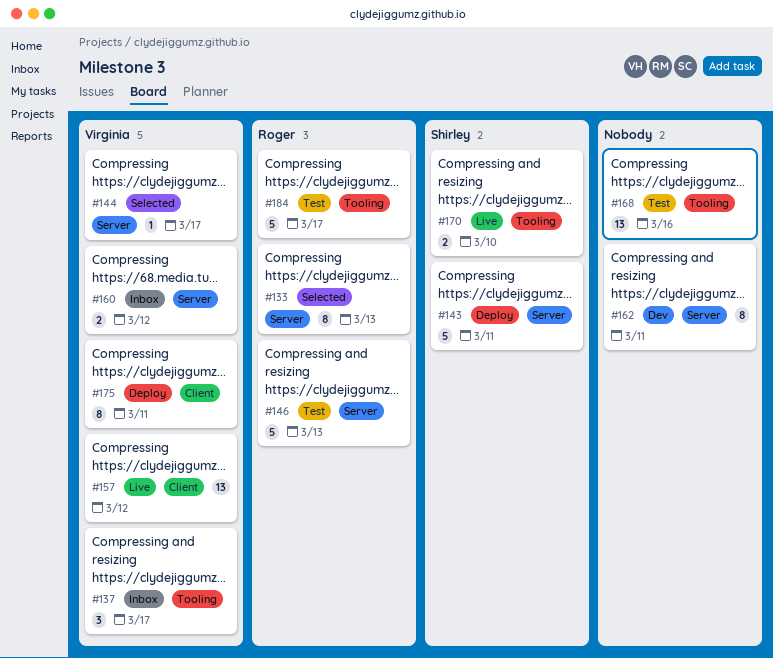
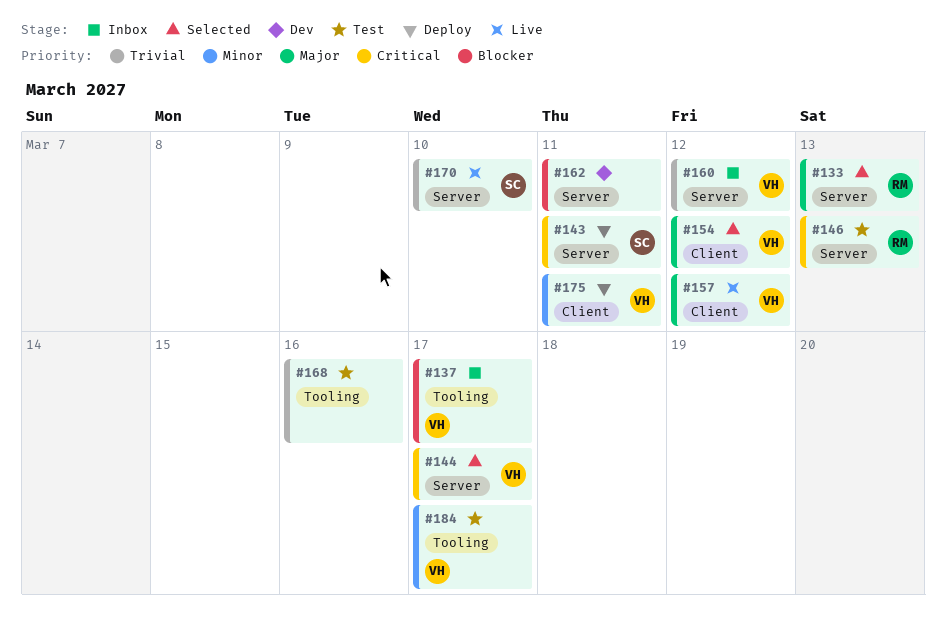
#154: none -> present
#170, label: Tooling -> Server
#184, owner: Roger -> Virginia

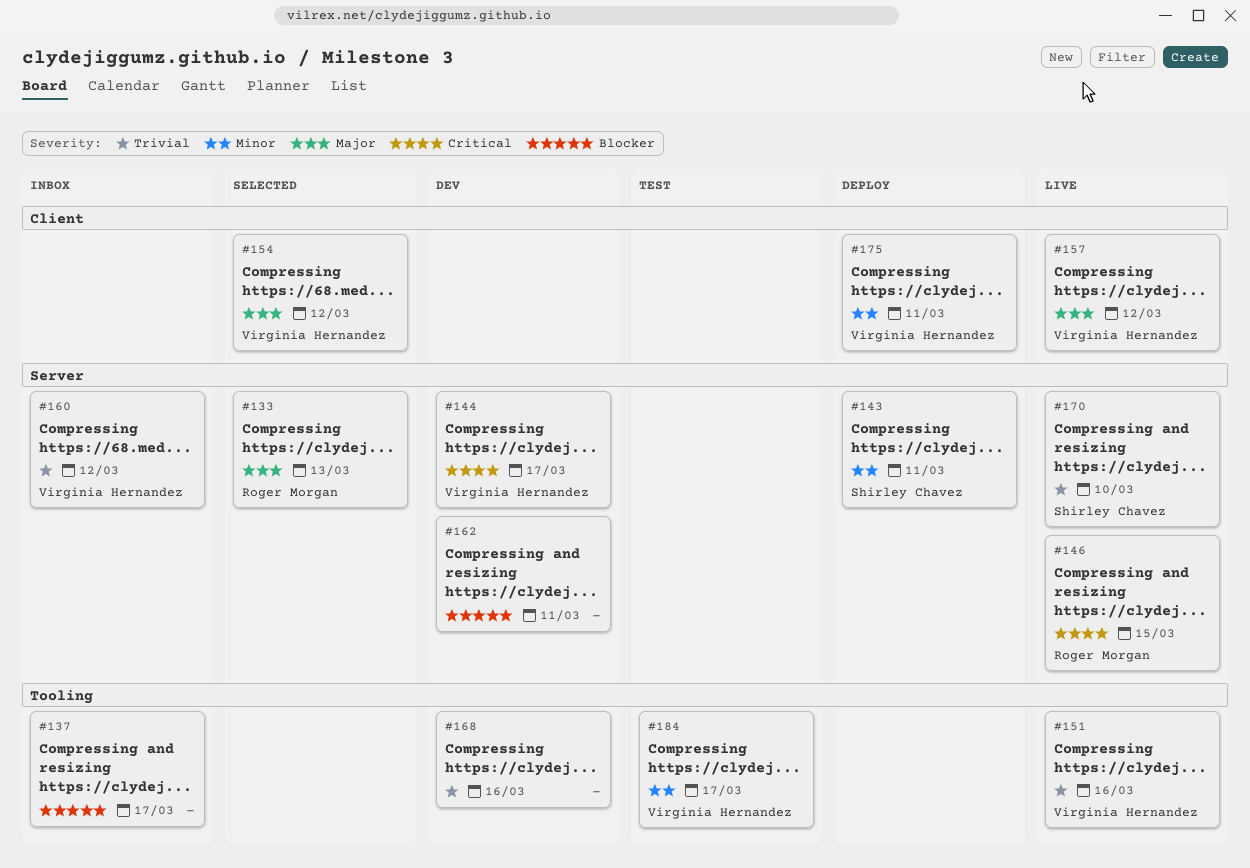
#137, owner: Virginia Hernandez -> none
#143, priority: Critical -> Minor
#144, status: Selected -> Dev
#146, status: Test -> Live
#146, due: Mar 13 -> Mar 15
#151: none -> present
#168, status: Test -> Dev

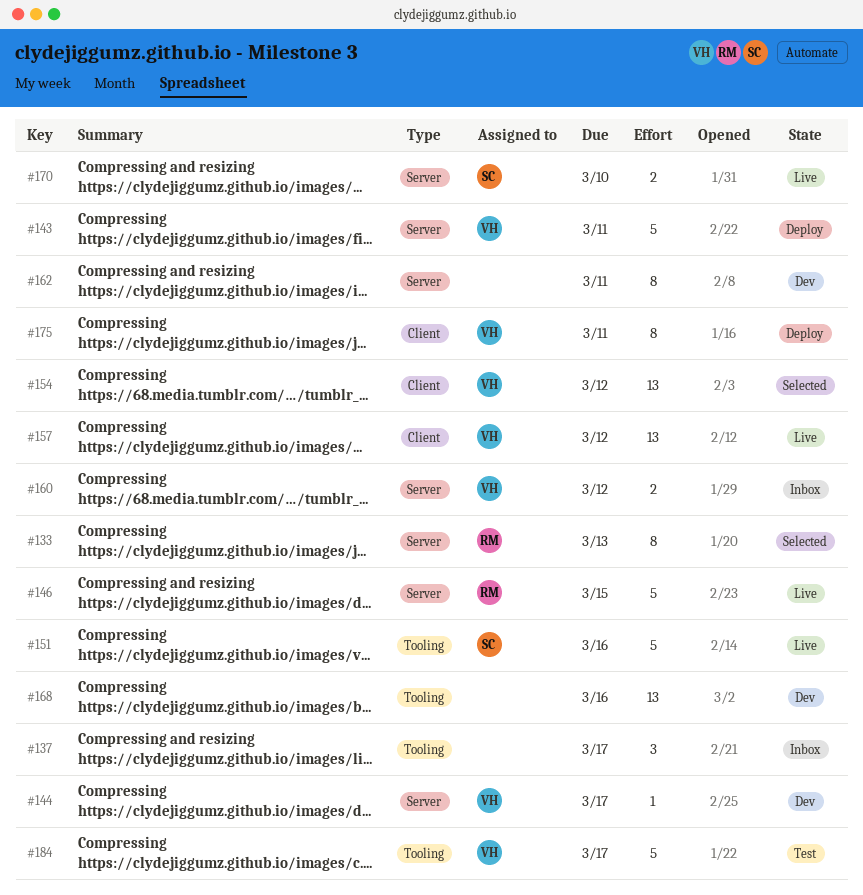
#143, owner: Shirley Chavez -> Virginia Hernandez
#151, owner: Virginia Hernandez -> Shirley Chavez

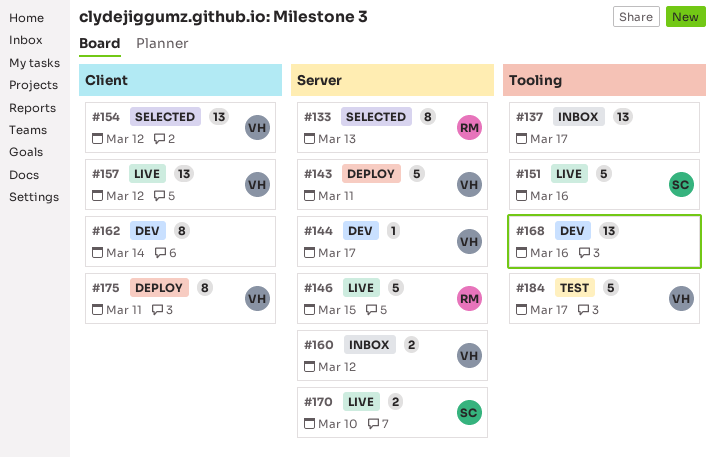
#137, estimate: 3 -> 13
#162, label: Server -> Client
#162, due: Mar 11 -> Mar 14

